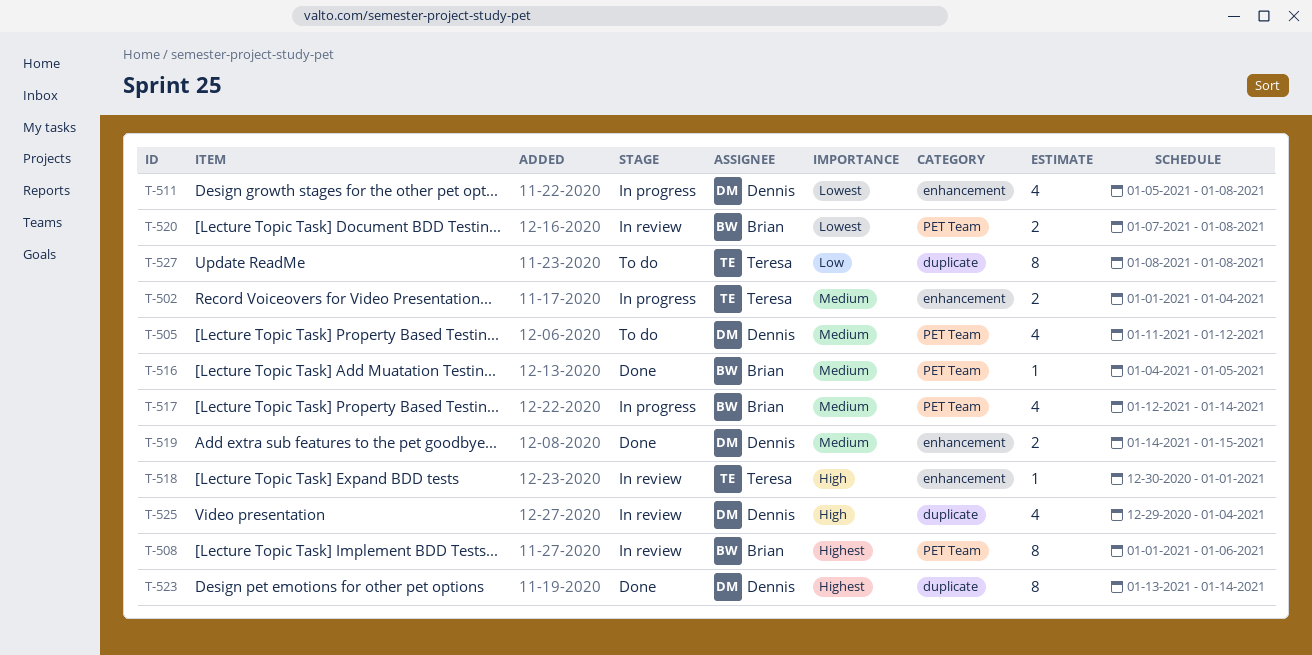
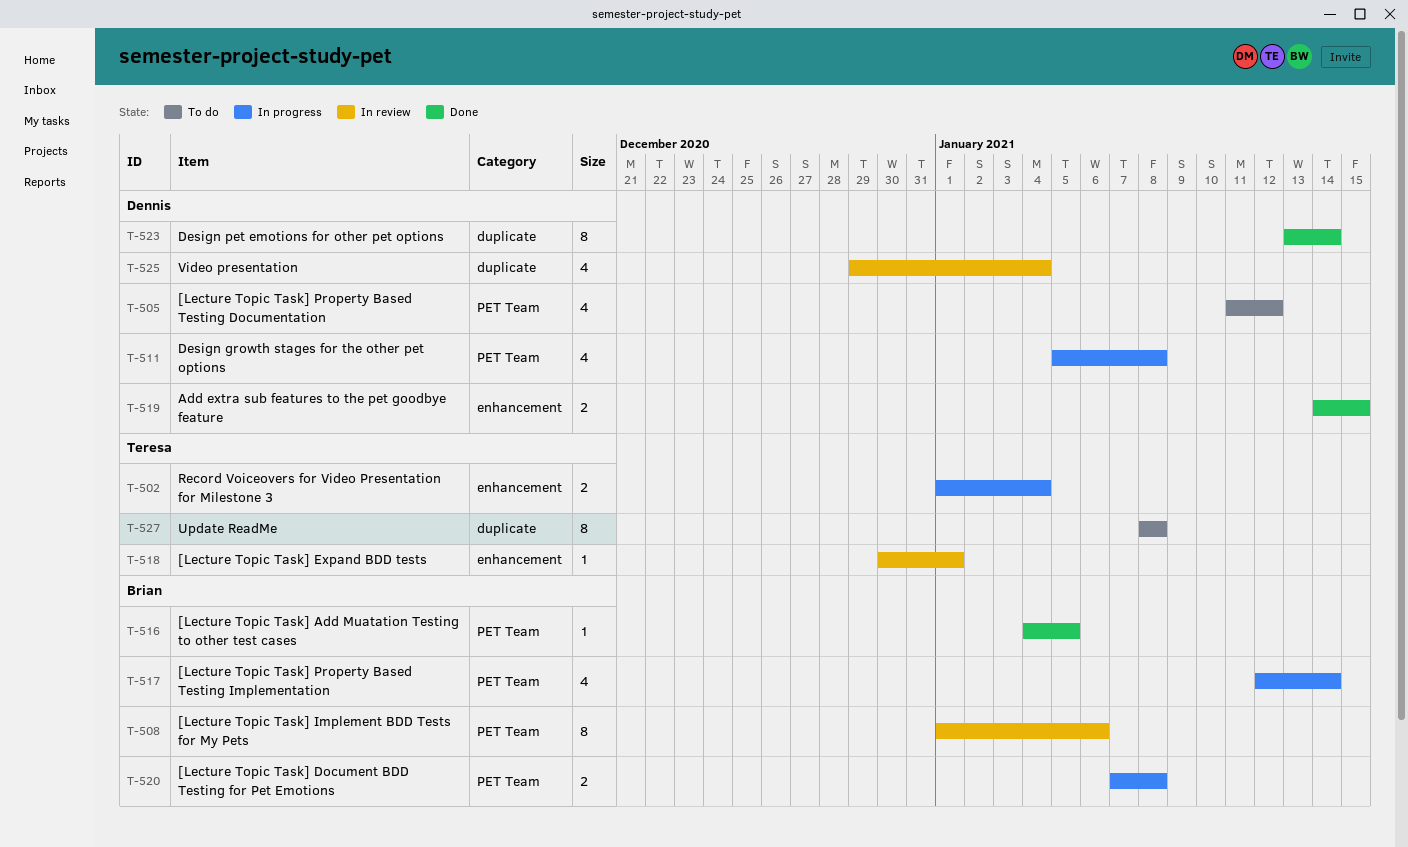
T-511, label: enhancement -> PET Team
T-520, status: In review -> In progress

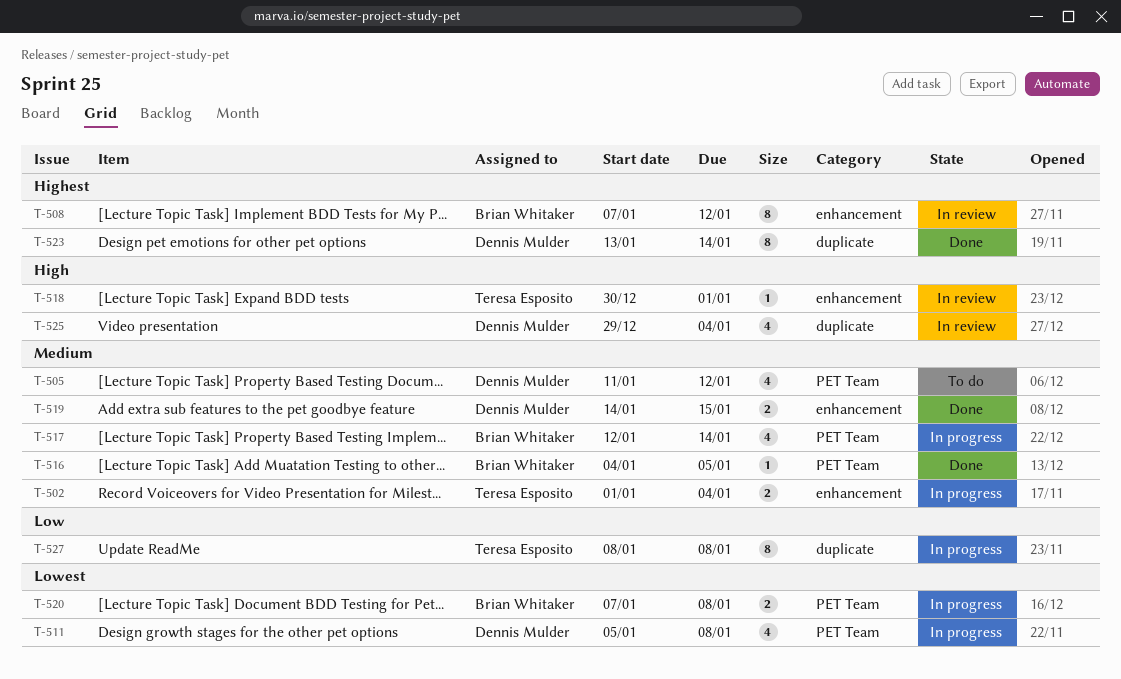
T-508, label: PET Team -> enhancement
T-508, start: Jan 1 -> Jan 7
T-508, due: Jan 6 -> Jan 12
T-527, status: To do -> In progress

